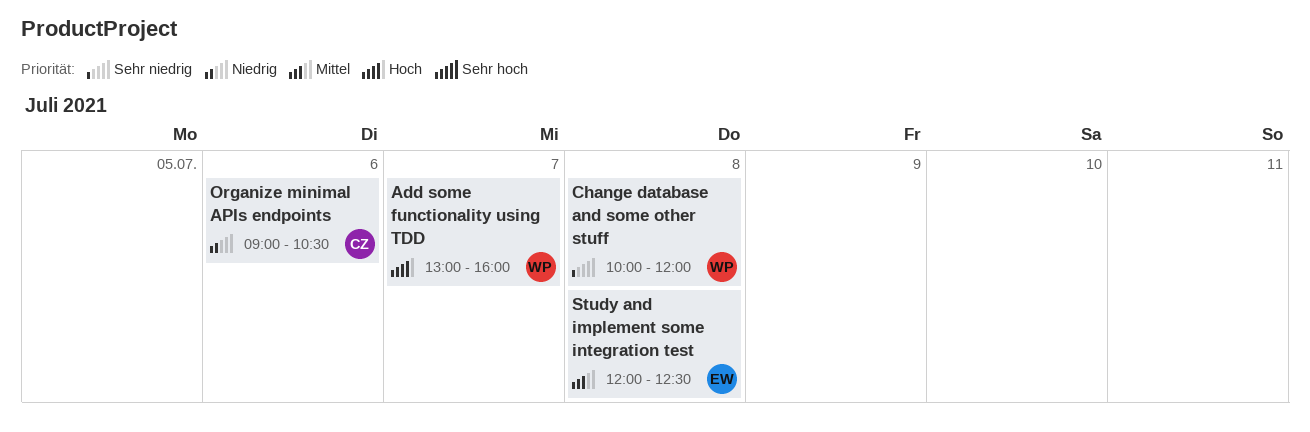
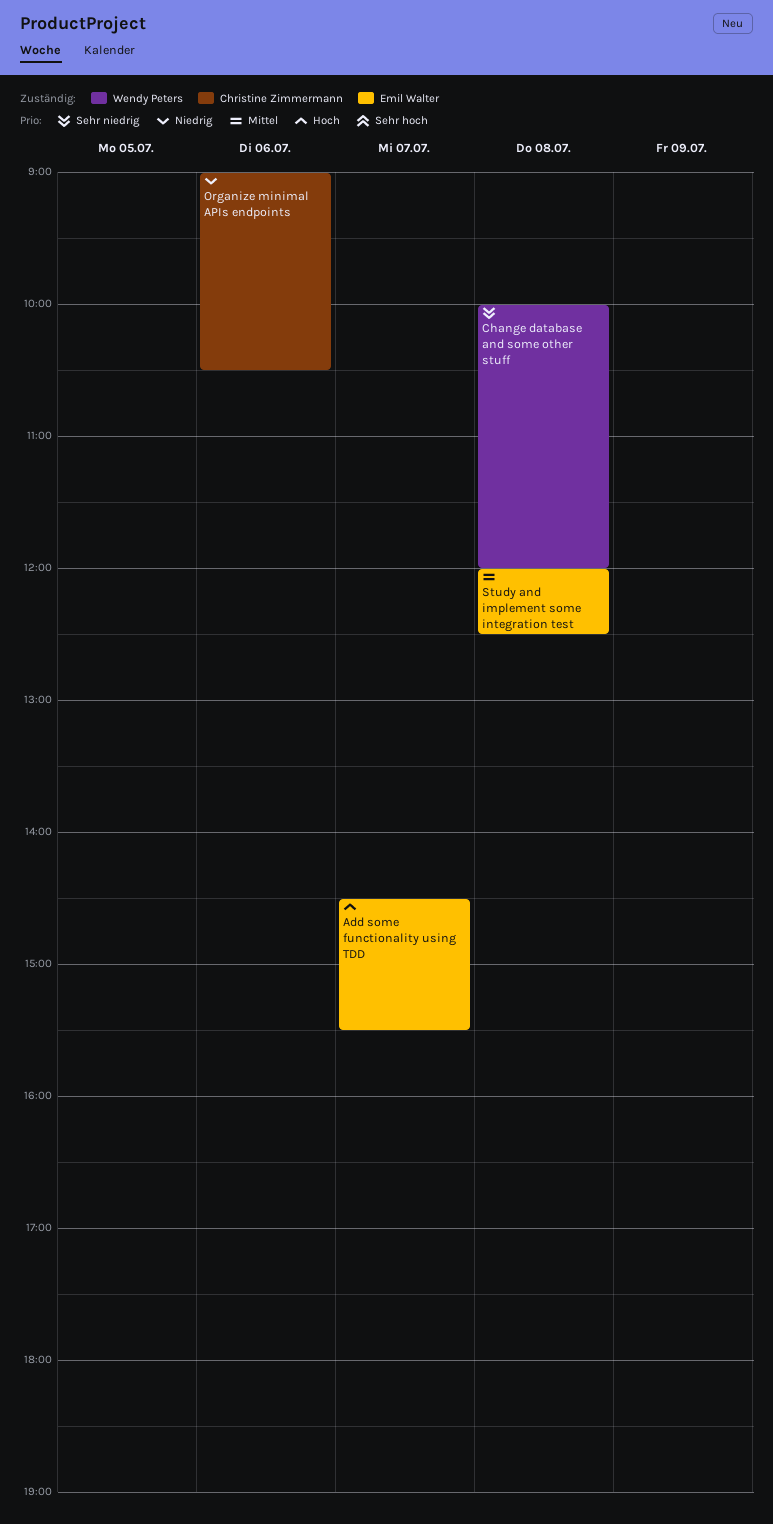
Add some functionality using TDD, owner: Wendy Peters -> Emil Walter
Add some functionality using TDD, begins: 13:00 -> 14:30
Add some functionality using TDD, ends: 16:00 -> 15:30

